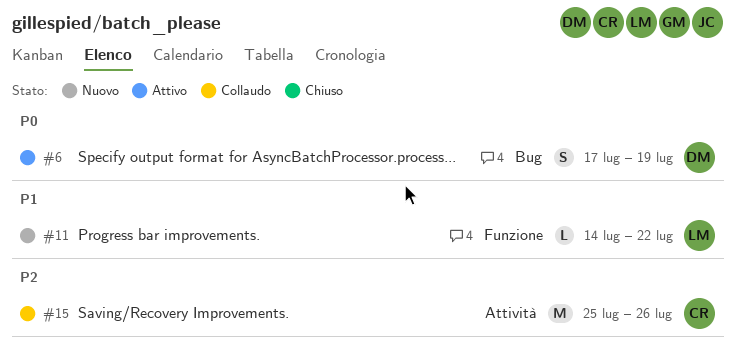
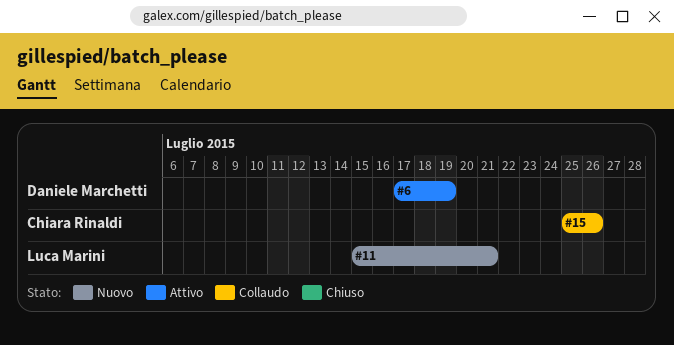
#11, start: Jul 14 -> Jul 15
#11, due: Jul 22 -> Jul 21

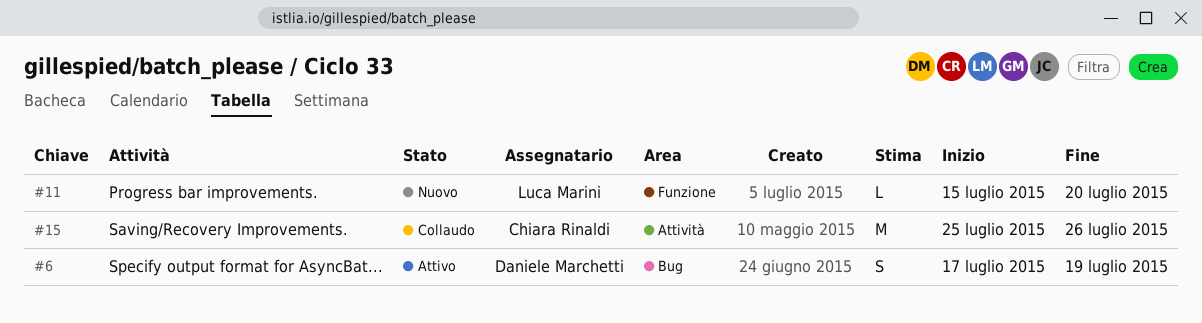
#11, due: Jul 21 -> Jul 20

